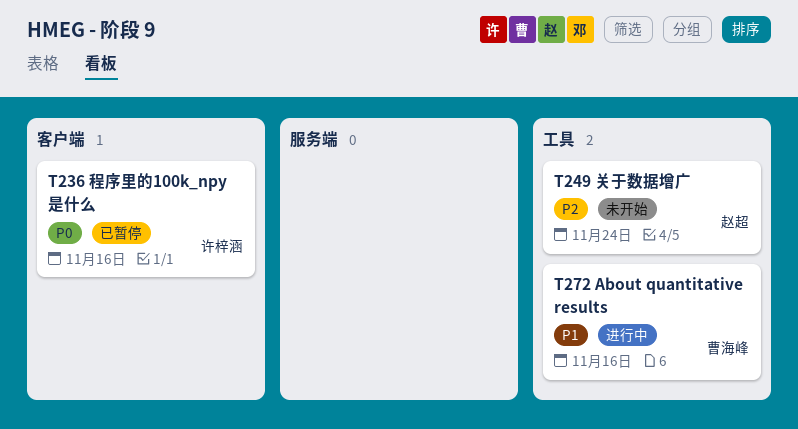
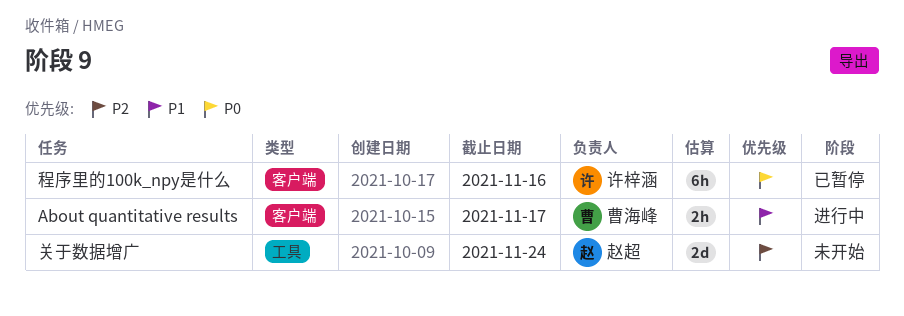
About quantitative results, label: 工具 -> 客户端
About quantitative results, due: Nov 16 -> Nov 17

